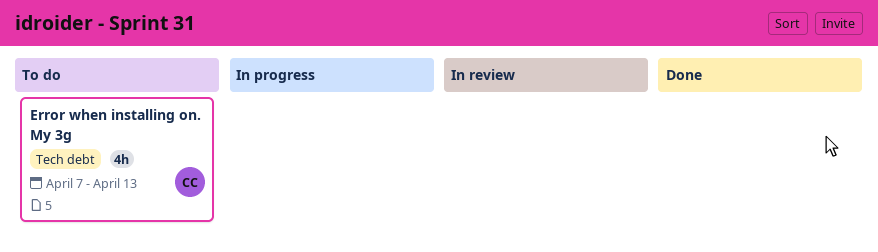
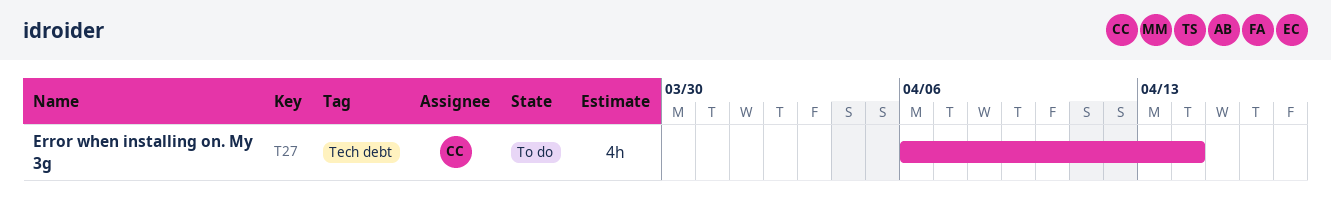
Error when installing on. My 3g, start: Apr 7 -> Apr 6
Error when installing on. My 3g, due: Apr 13 -> Apr 14

